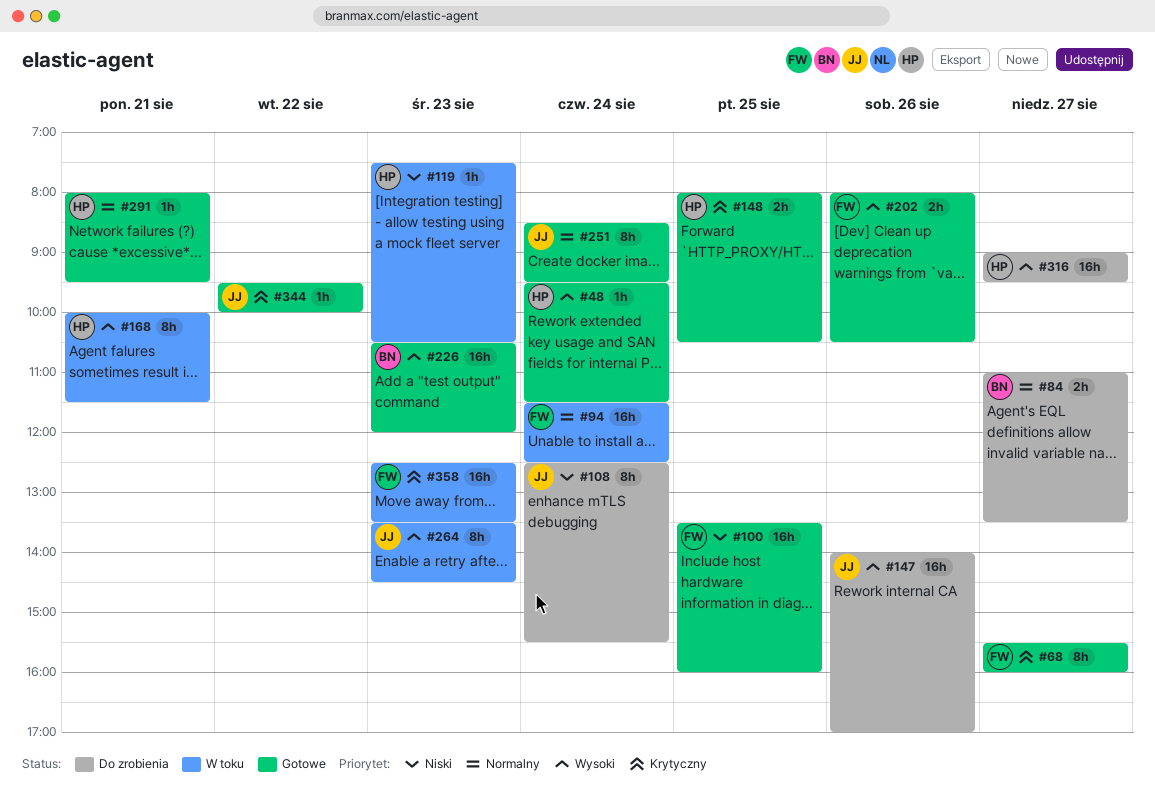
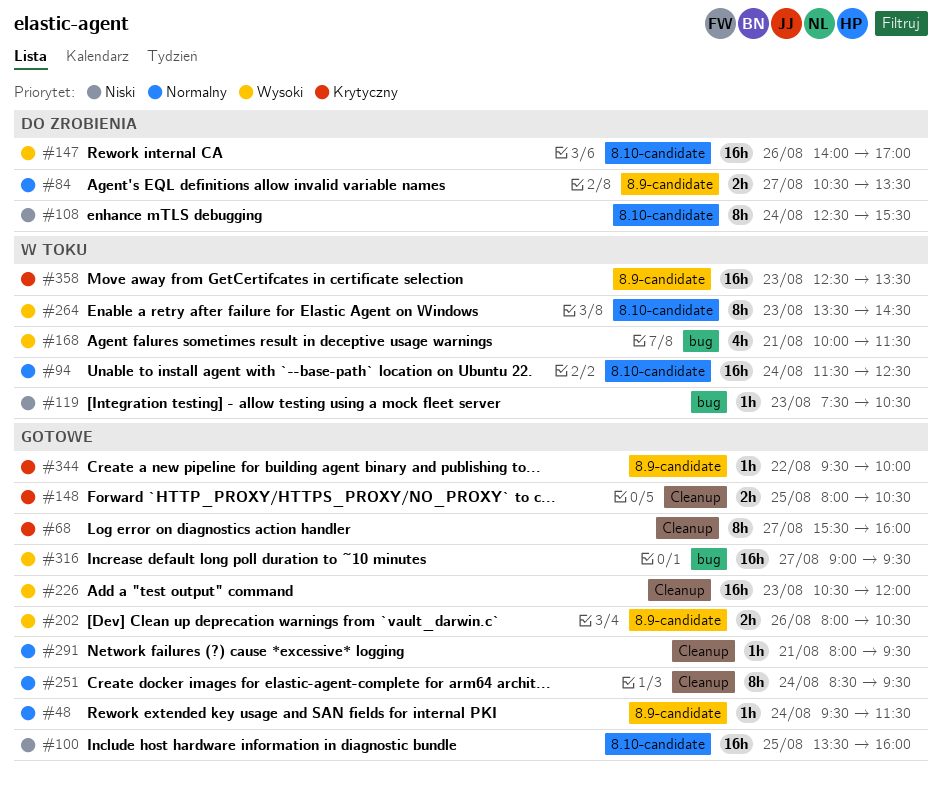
#48, priority: Wysoki -> Normalny
#84, begins: 11:00 -> 10:30
#168, estimate: 8h -> 4h
#316, status: Do zrobienia -> Gotowe

